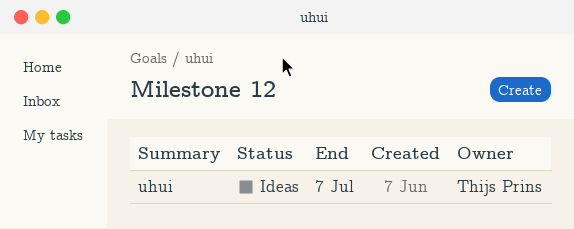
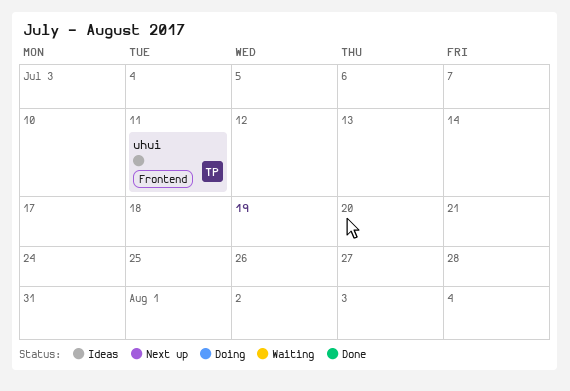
uhui, due: Jul 7 -> Jul 11

